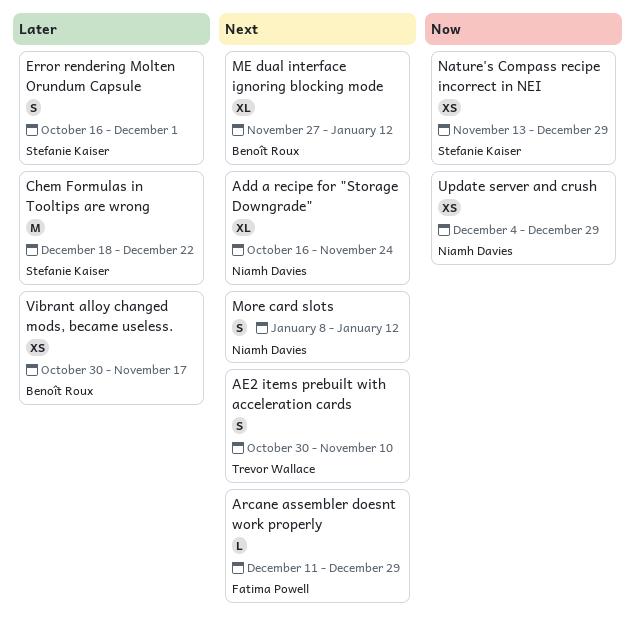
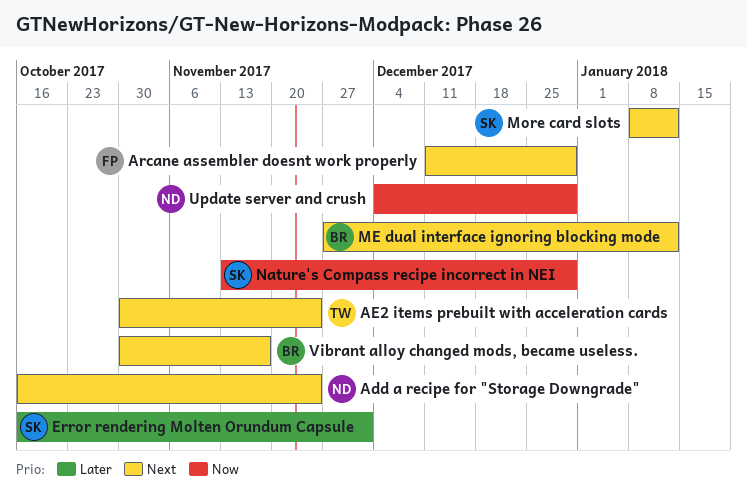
AE2 items prebuilt with acceleration cards, due: Nov 10 -> Nov 24
Chem Formulas in Tooltips are wrong: present -> none
More card slots, owner: Niamh Davies -> Stefanie Kaiser
Vibrant alloy changed mods, became useless., priority: Later -> Next

